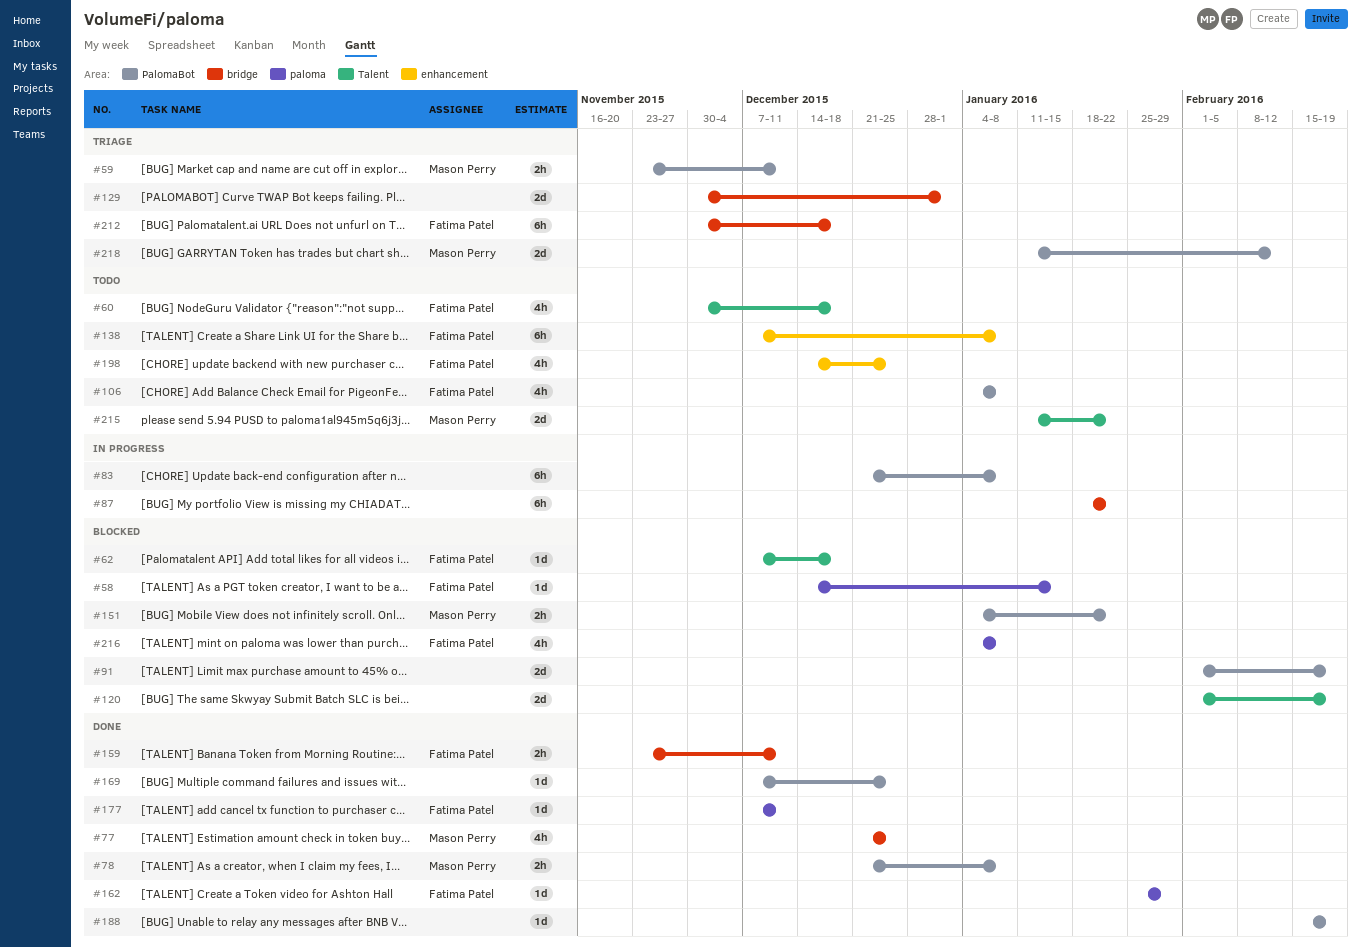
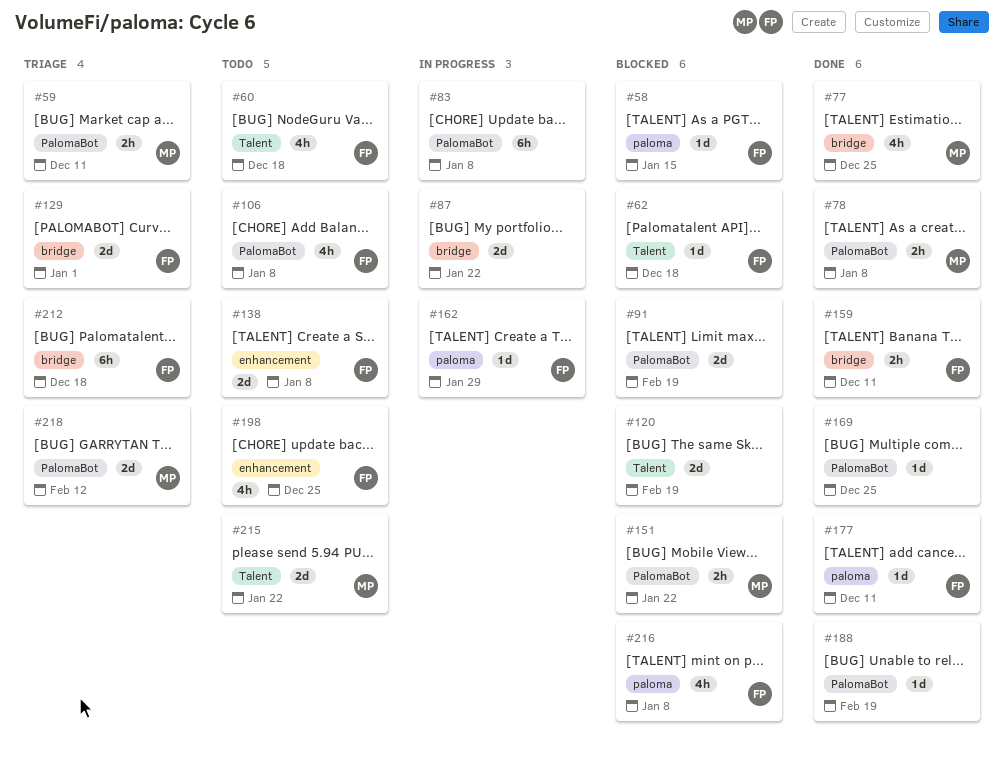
#87, estimate: 6h -> 2d
#129, owner: none -> Fatima Patel
#138, estimate: 6h -> 2d
#162, status: Done -> In progress

